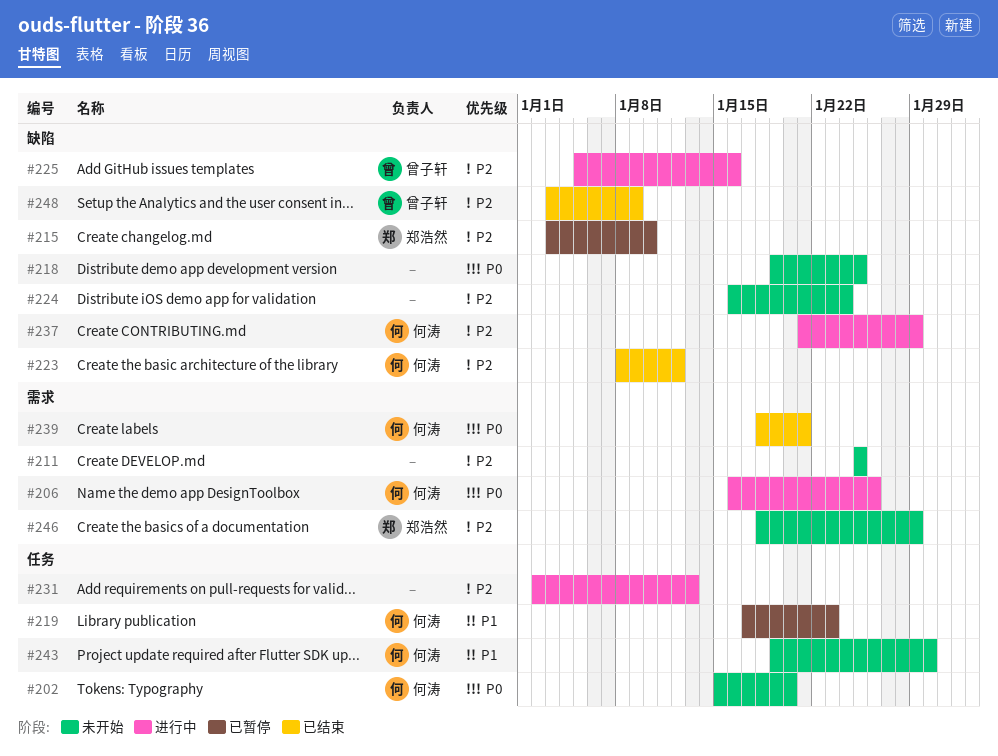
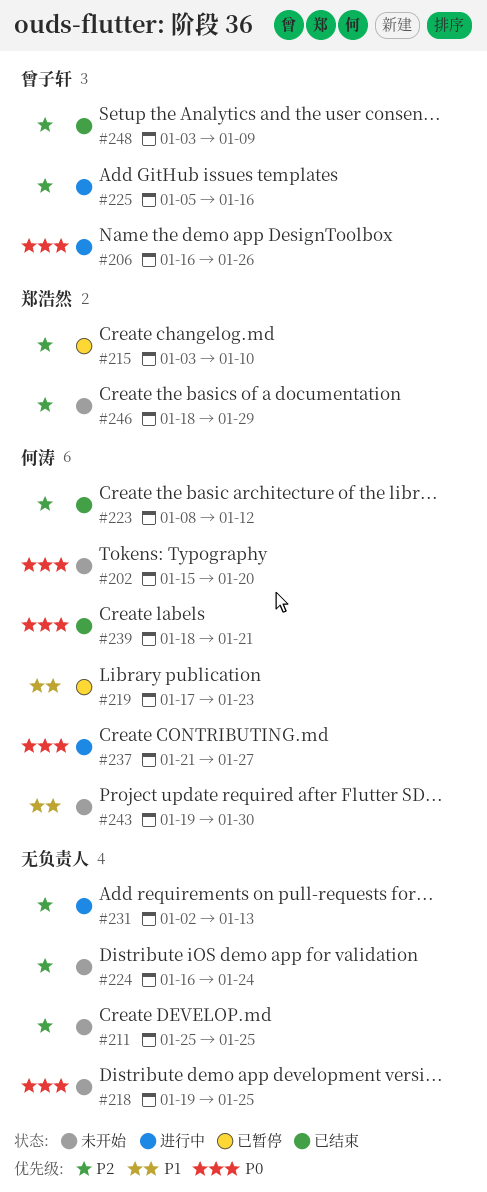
#206, owner: 何涛 -> 曾子轩
#237, priority: P2 -> P0
#237, due: Jan 29 -> Jan 27

